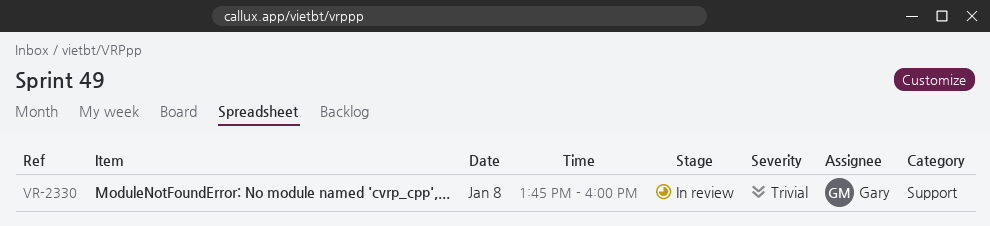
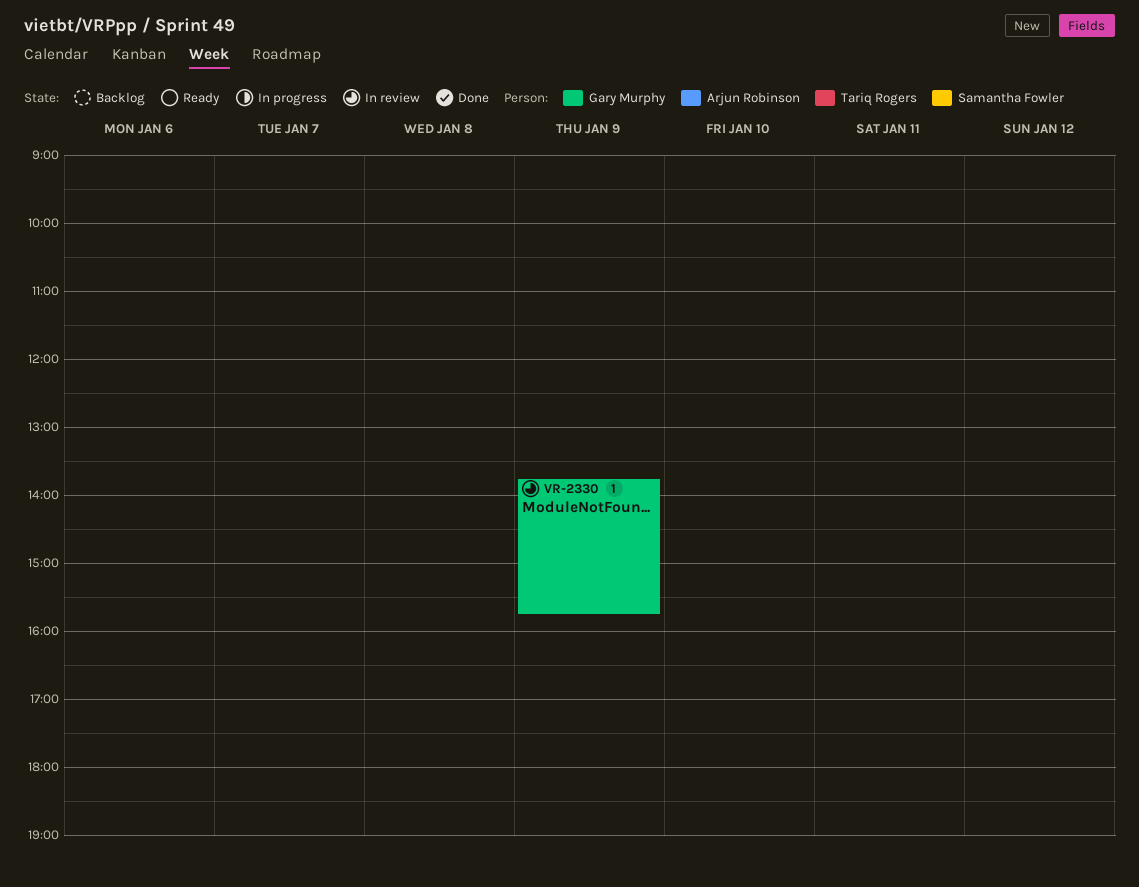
VR-2330, day: Jan 8 -> Jan 9
VR-2330, ends: 16:00 -> 15:45

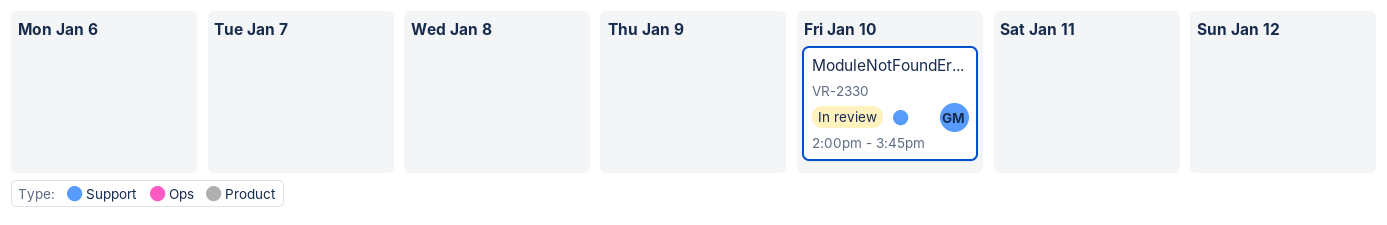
VR-2330, day: Jan 9 -> Jan 10
VR-2330, begins: 13:45 -> 14:00

